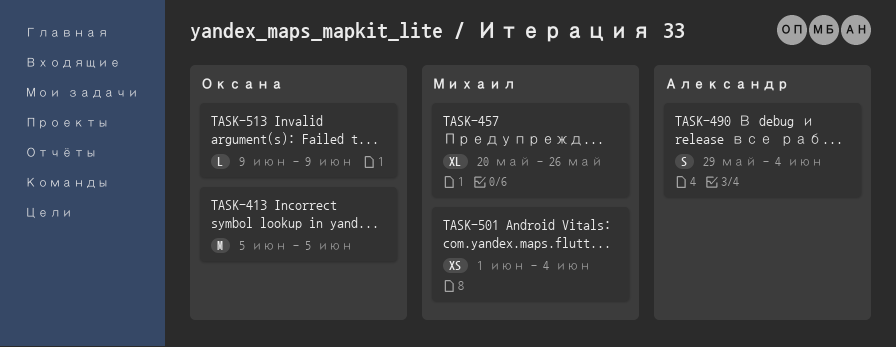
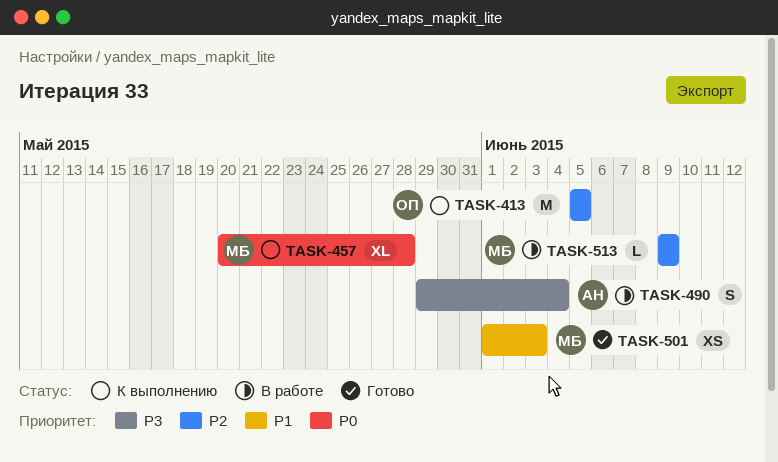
TASK-457, due: May 26 -> May 28
TASK-501, due: Jun 4 -> Jun 3
TASK-513, owner: Оксана -> Михаил

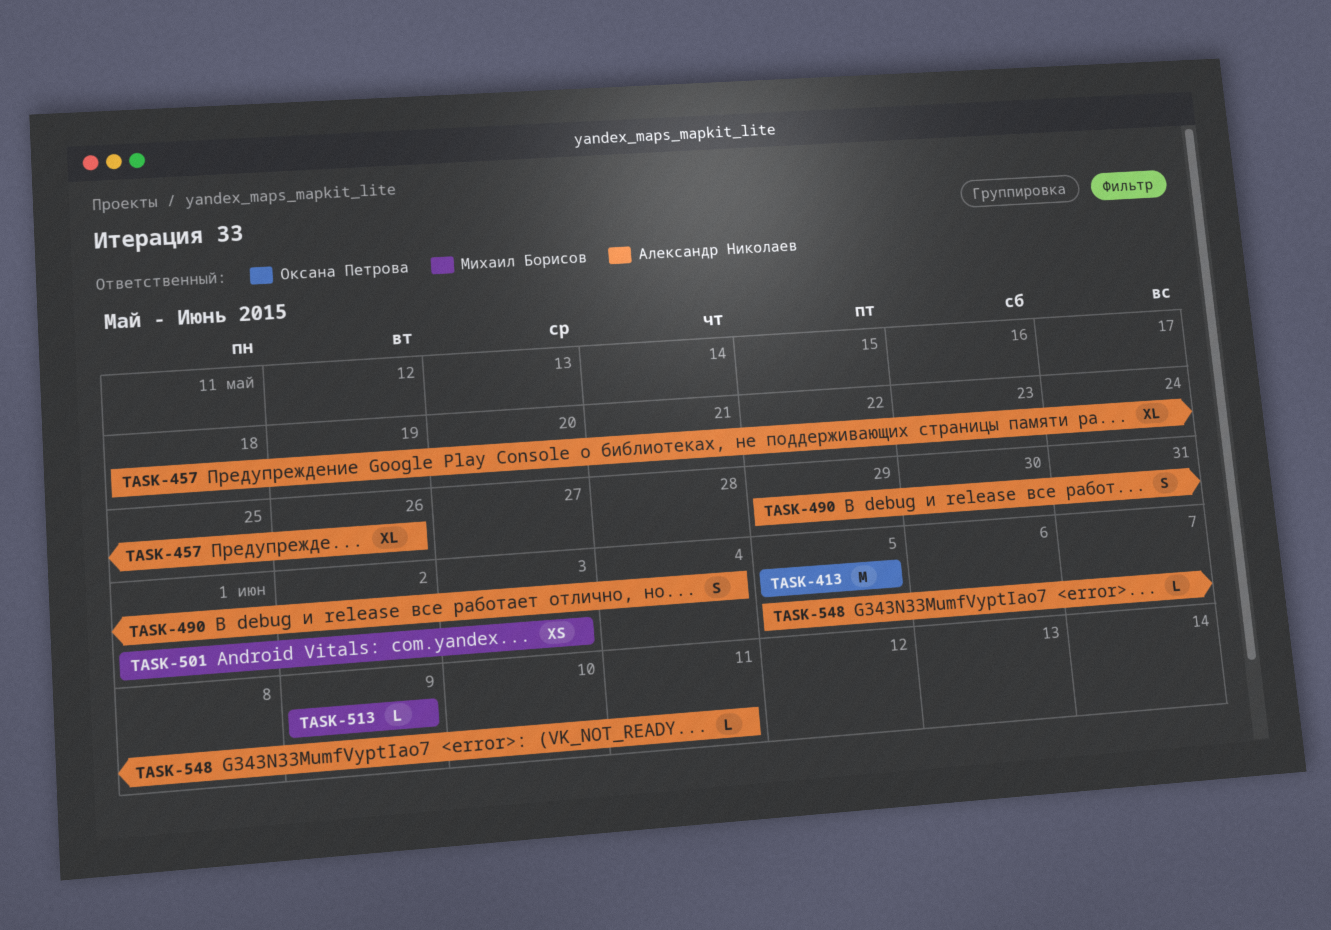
TASK-457, owner: Михаил Борисов -> Александр Николаев
TASK-457, start: May 20 -> May 18
TASK-457, due: May 28 -> May 26
TASK-548: none -> present

